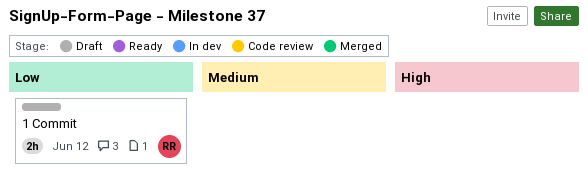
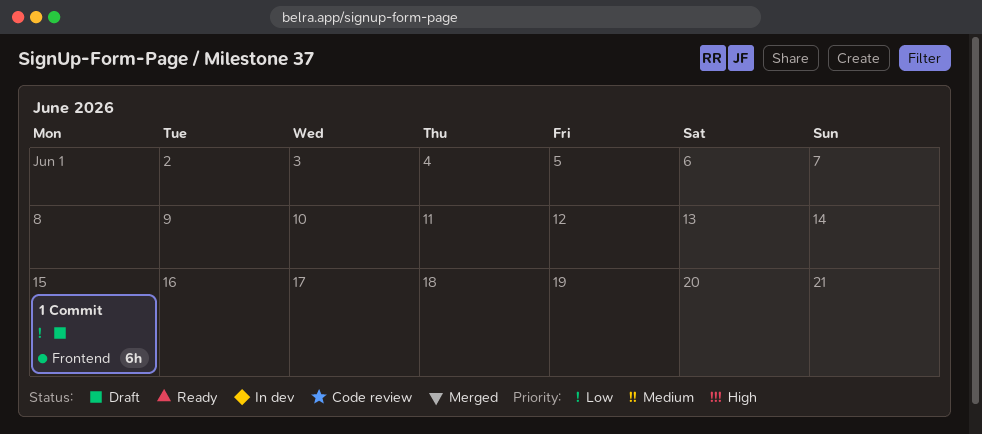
1 Commit, estimate: 2h -> 6h
1 Commit, due: Jun 12 -> Jun 15

